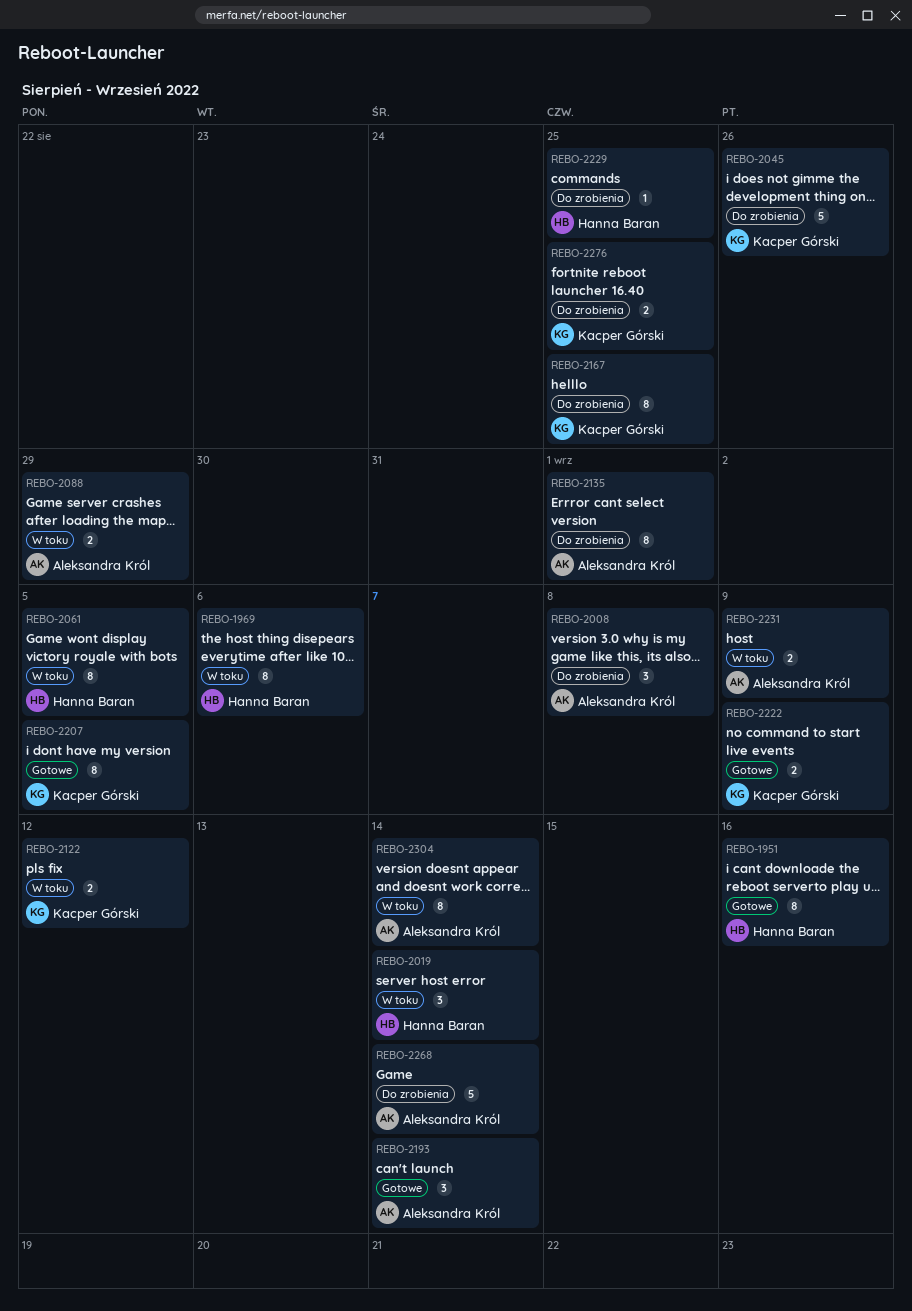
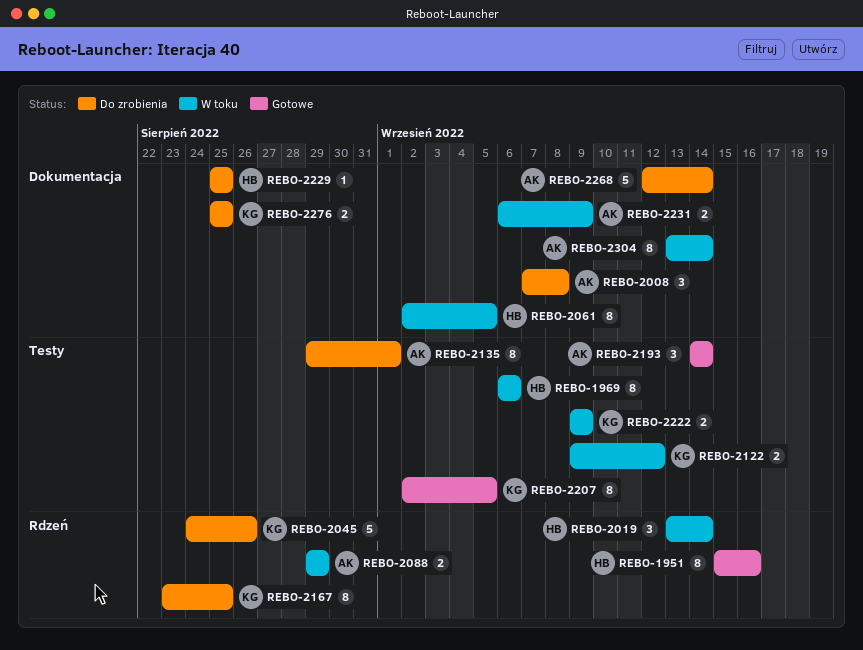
REBO-2222, status: Gotowe -> W toku

